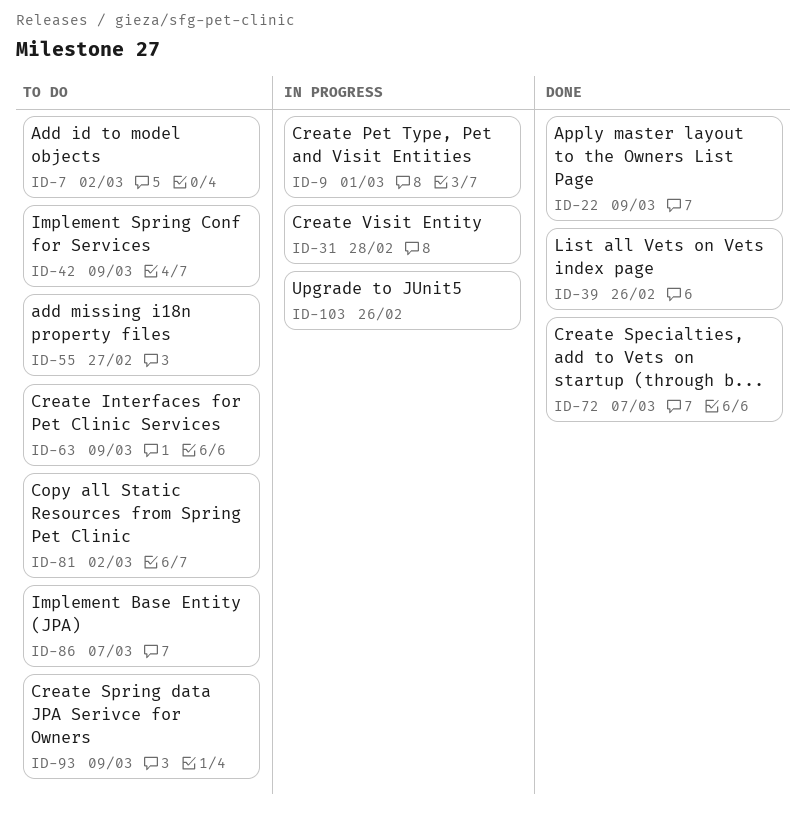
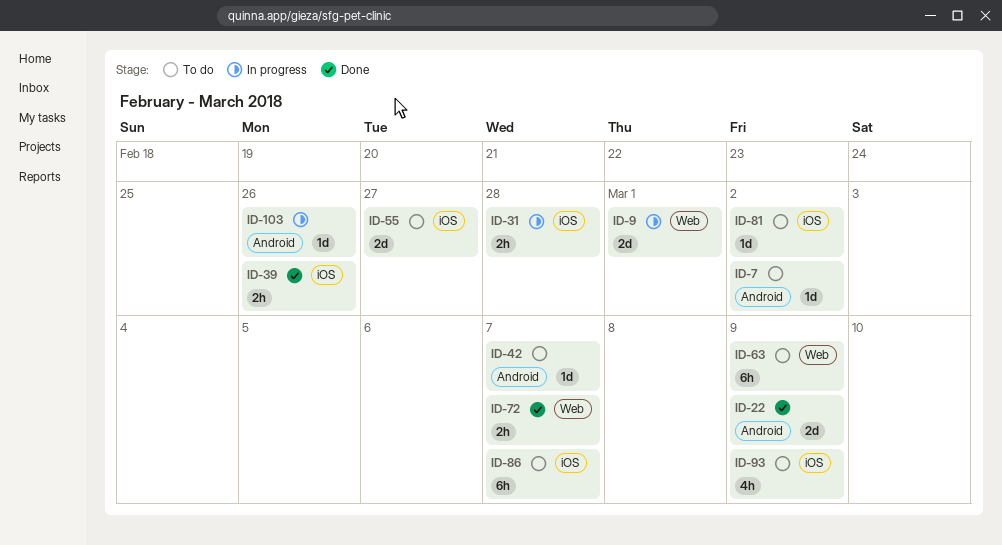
ID-42, due: Mar 9 -> Mar 7

